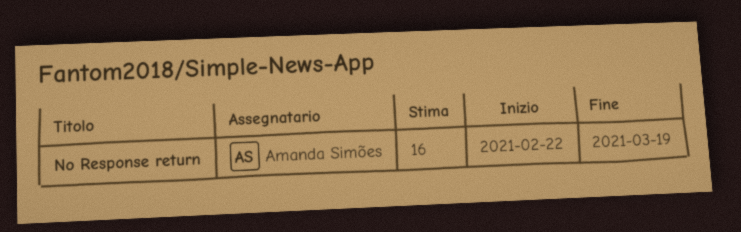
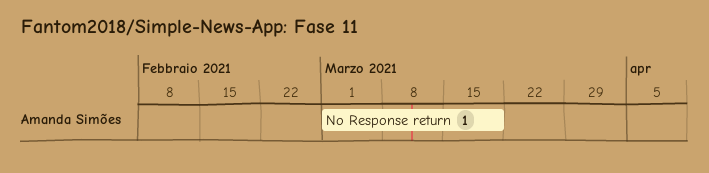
No Response return, estimate: 16 -> 1
No Response return, start: Feb 22 -> Mar 1

